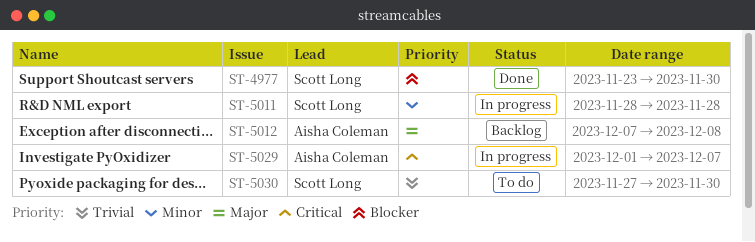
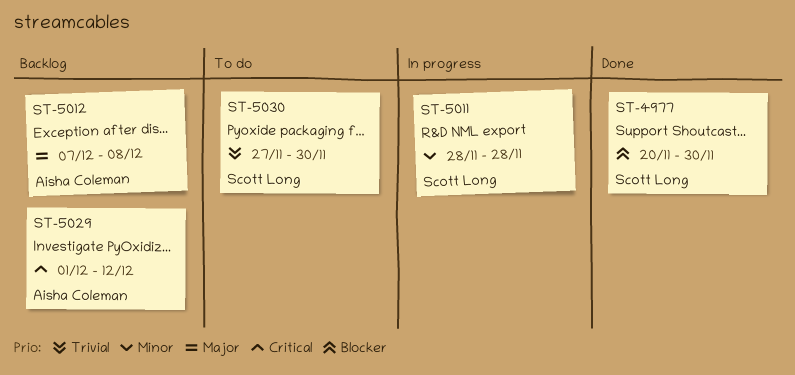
ST-4977, start: Nov 23 -> Nov 20
ST-5029, status: In progress -> Backlog
ST-5029, due: Dec 7 -> Dec 12

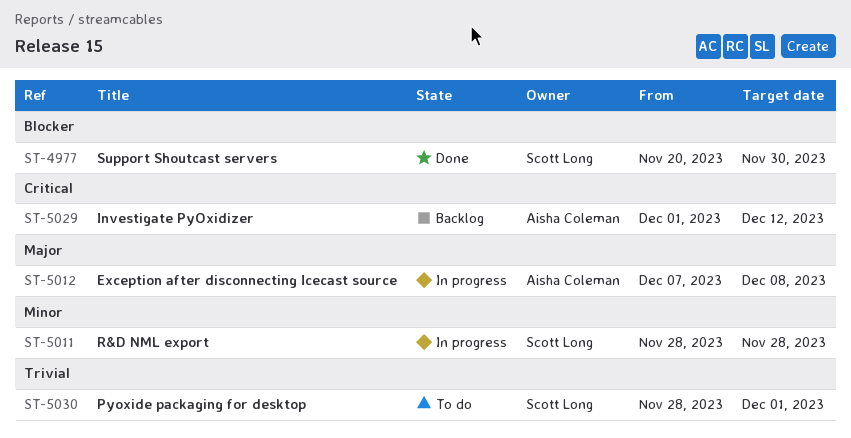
ST-5012, status: Backlog -> In progress
ST-5030, start: Nov 27 -> Nov 28
ST-5030, due: Nov 30 -> Dec 1

